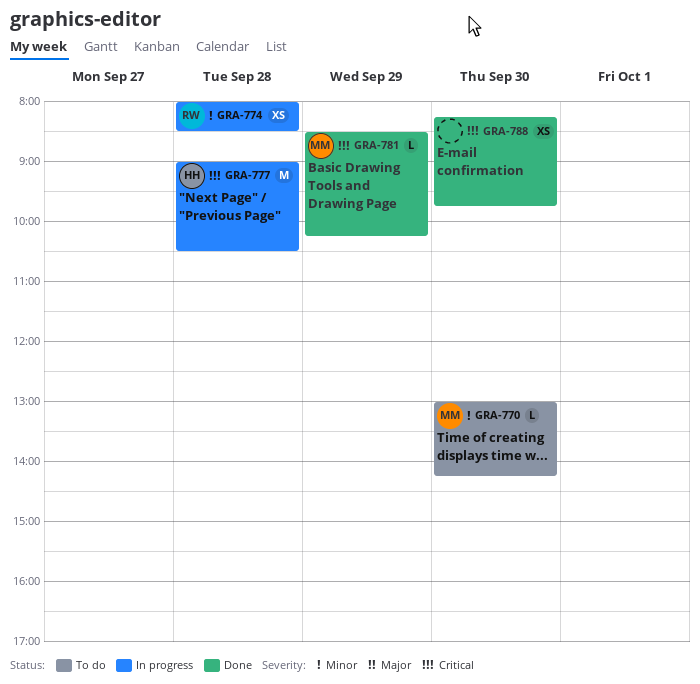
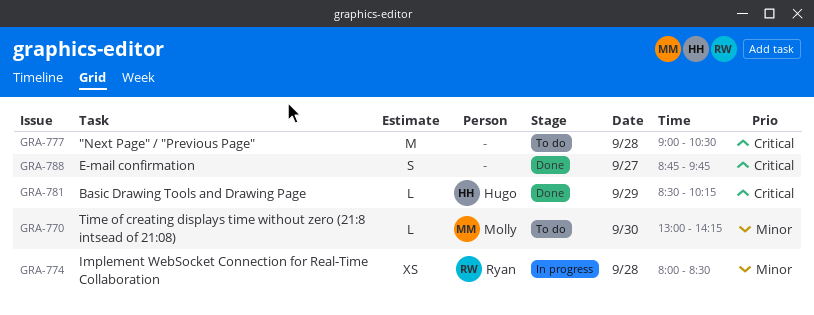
GRA-777, status: In progress -> To do
GRA-777, owner: Hugo -> none
GRA-781, owner: Molly -> Hugo
GRA-788, estimate: XS -> S
GRA-788, day: Sep 30 -> Sep 27
GRA-788, begins: 08:15 -> 08:45

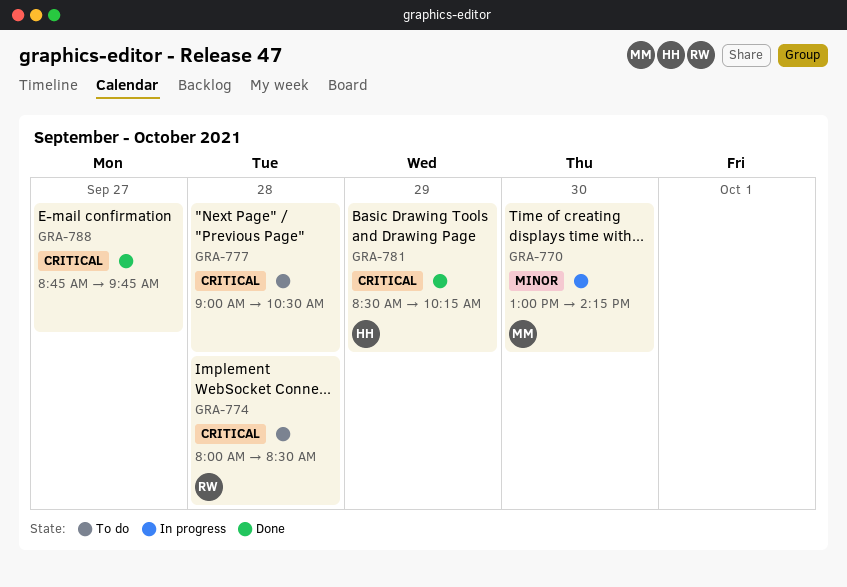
GRA-770, status: To do -> In progress
GRA-774, status: In progress -> To do
GRA-774, priority: Minor -> Critical

